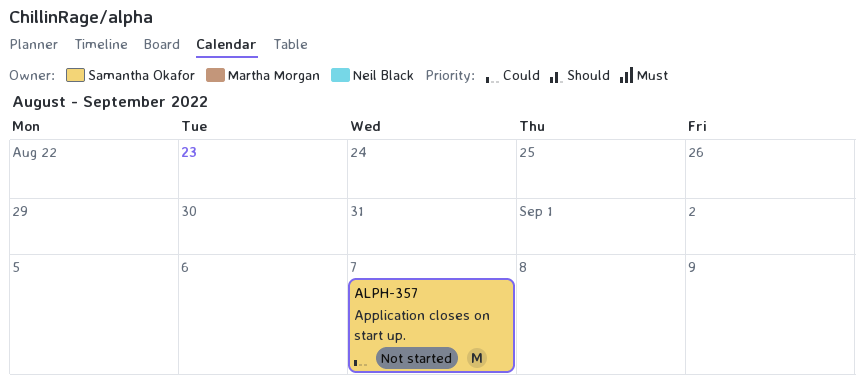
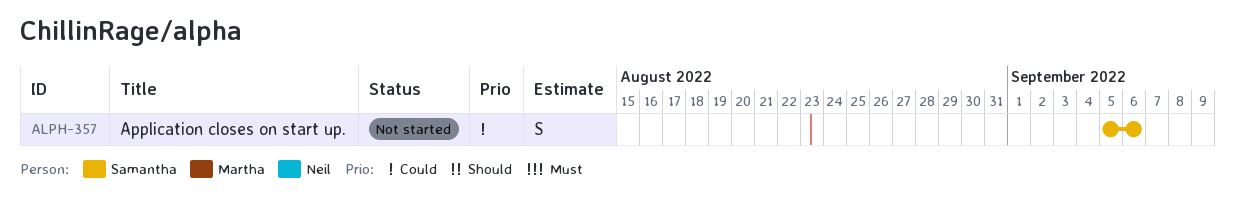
ALPH-357, estimate: M -> S
ALPH-357, due: Sep 7 -> Sep 6

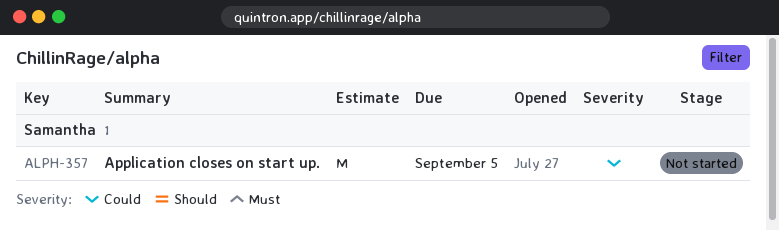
ALPH-357, estimate: S -> M
ALPH-357, due: Sep 6 -> Sep 5

